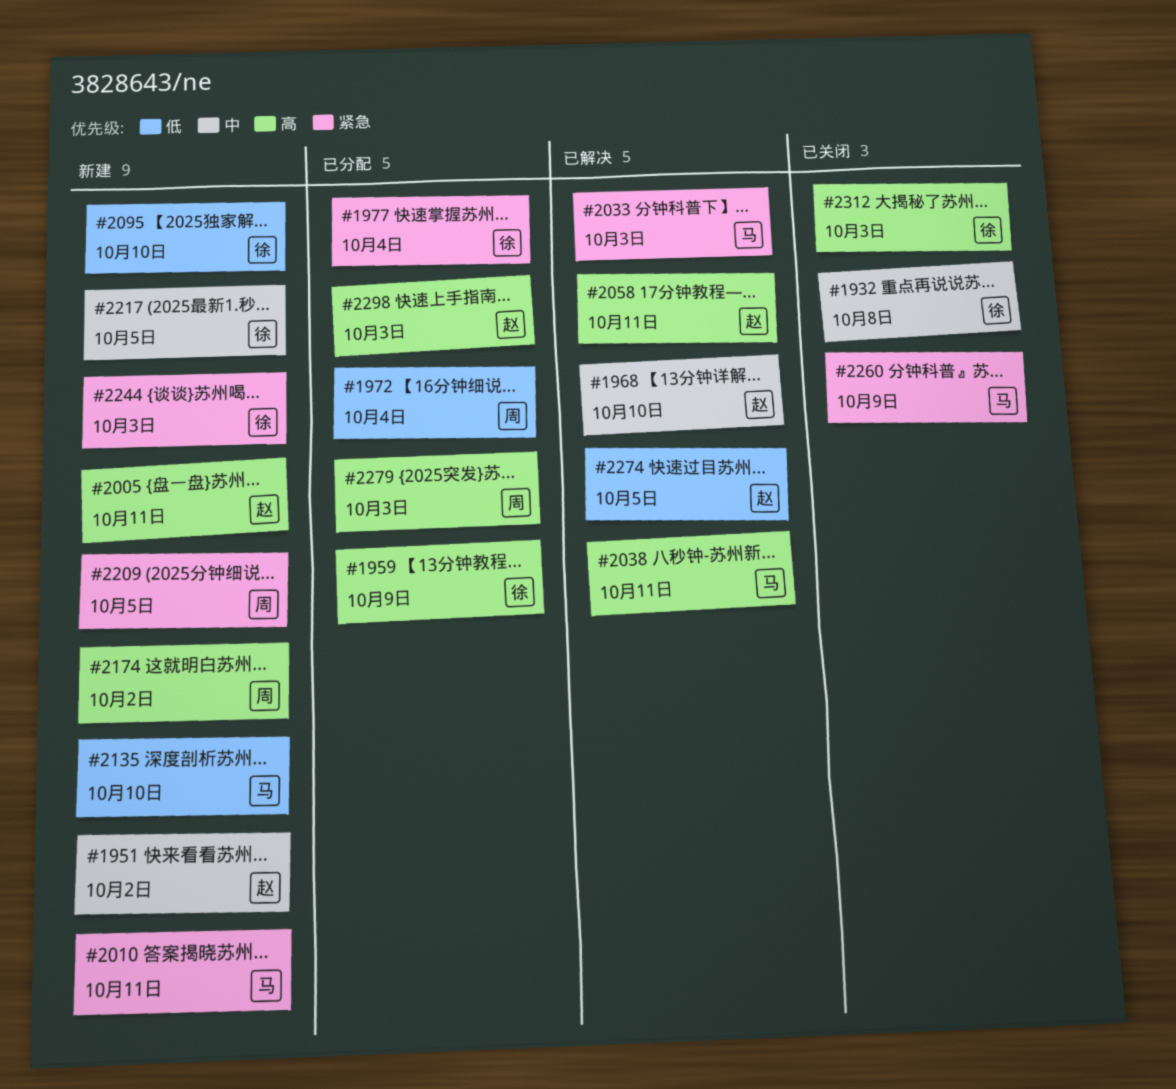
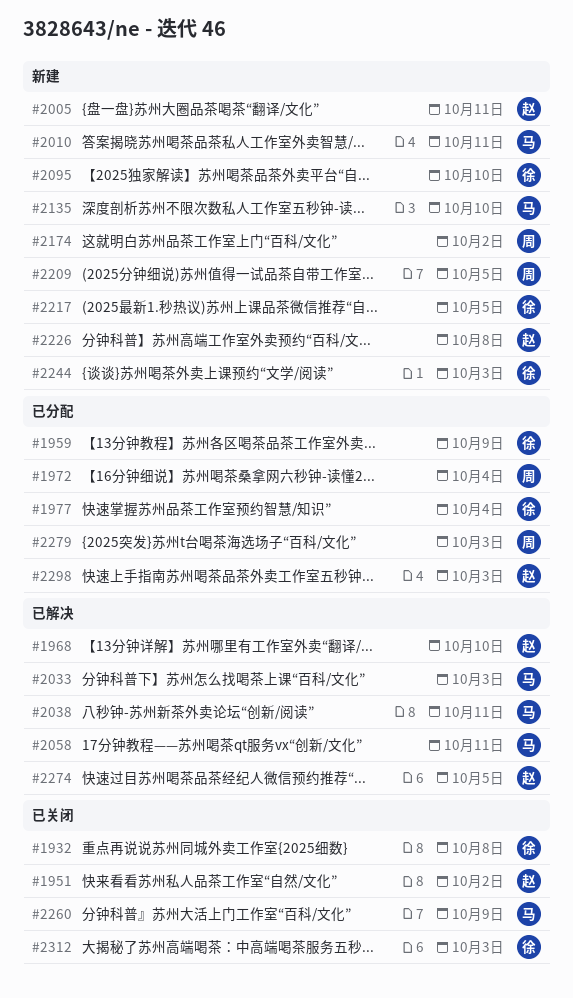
#1951, status: 新建 -> 已关闭
#2058, owner: 赵 -> 马
#2226: none -> present

